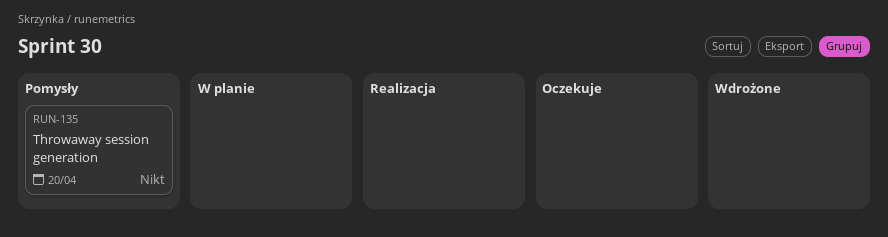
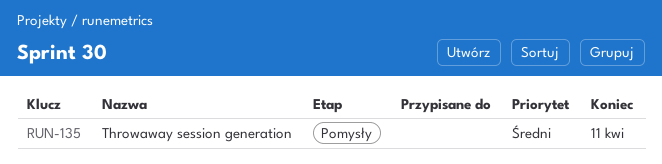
RUN-135, due: Apr 20 -> Apr 11

